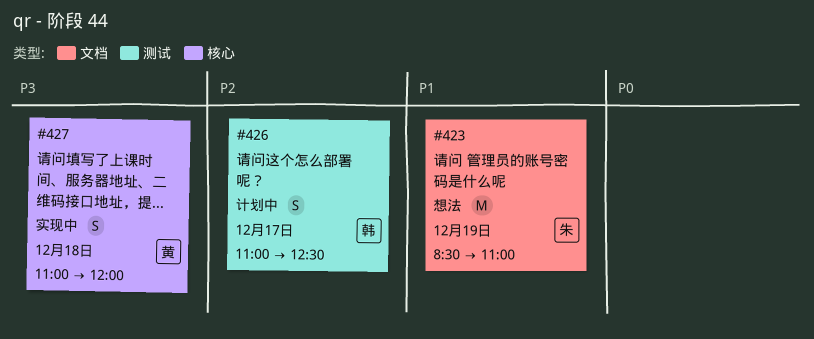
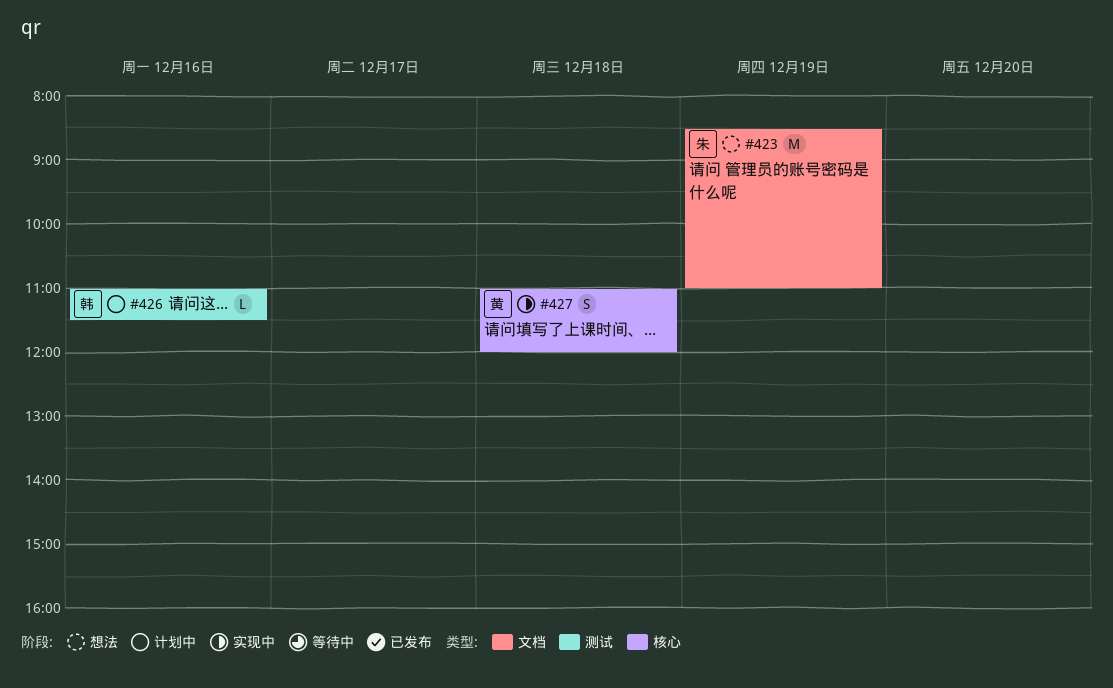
#426, estimate: S -> L
#426, day: Dec 17 -> Dec 16
#426, ends: 12:30 -> 11:30

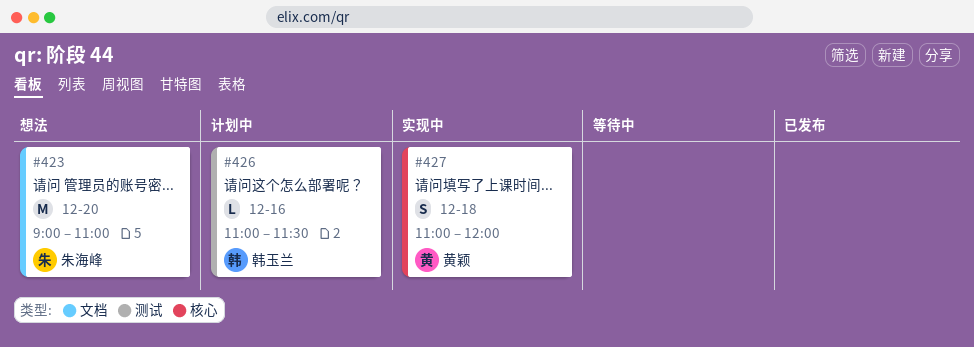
#423, day: Dec 19 -> Dec 20
#423, begins: 08:30 -> 09:00

